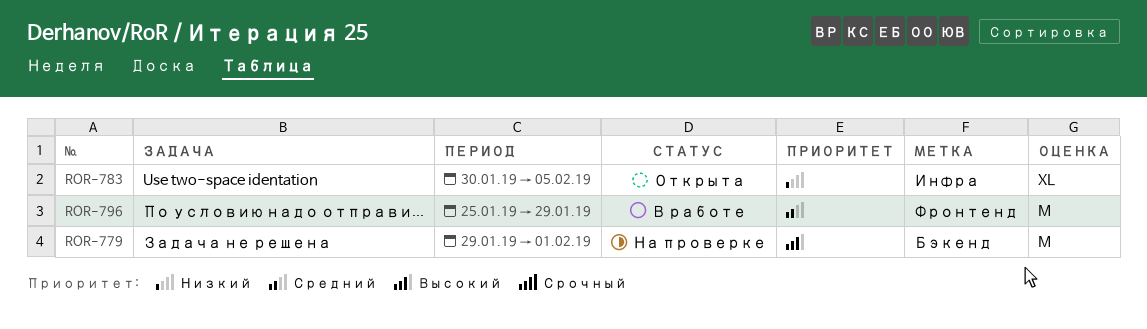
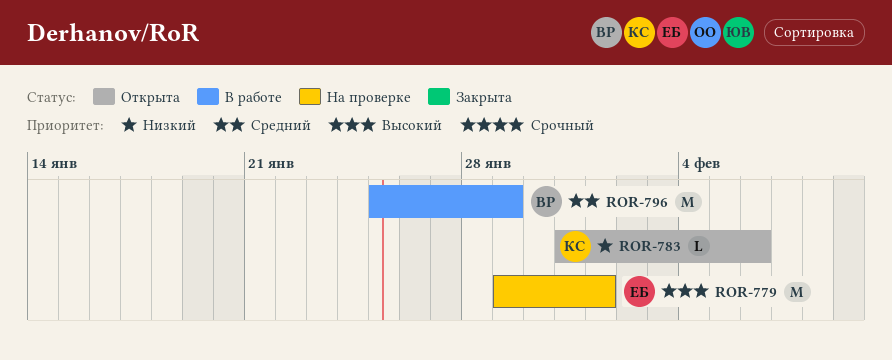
ROR-783, estimate: XL -> L
ROR-783, start: Jan 30 -> Jan 31
ROR-783, due: Feb 5 -> Feb 6

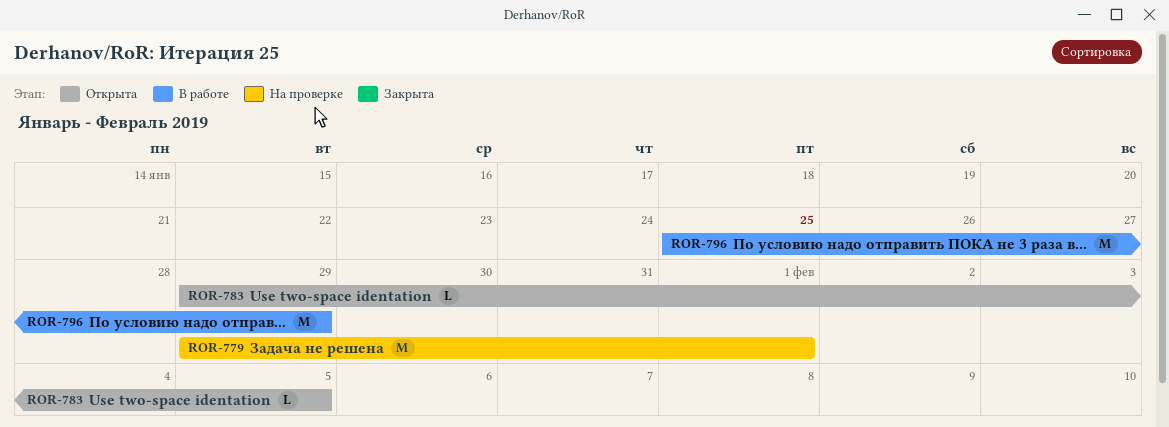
ROR-783, start: Jan 31 -> Jan 29
ROR-783, due: Feb 6 -> Feb 5

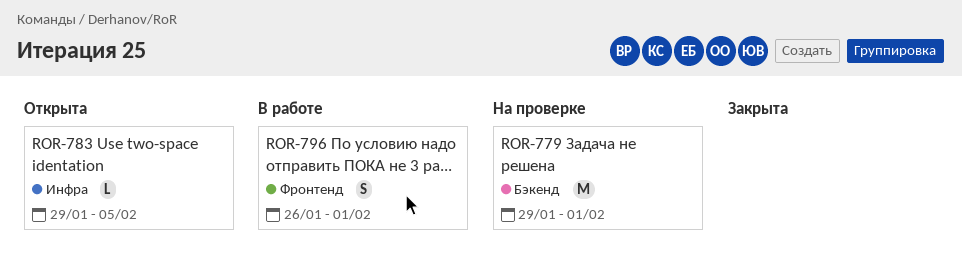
ROR-796, estimate: M -> S
ROR-796, start: Jan 25 -> Jan 26
ROR-796, due: Jan 29 -> Feb 1

